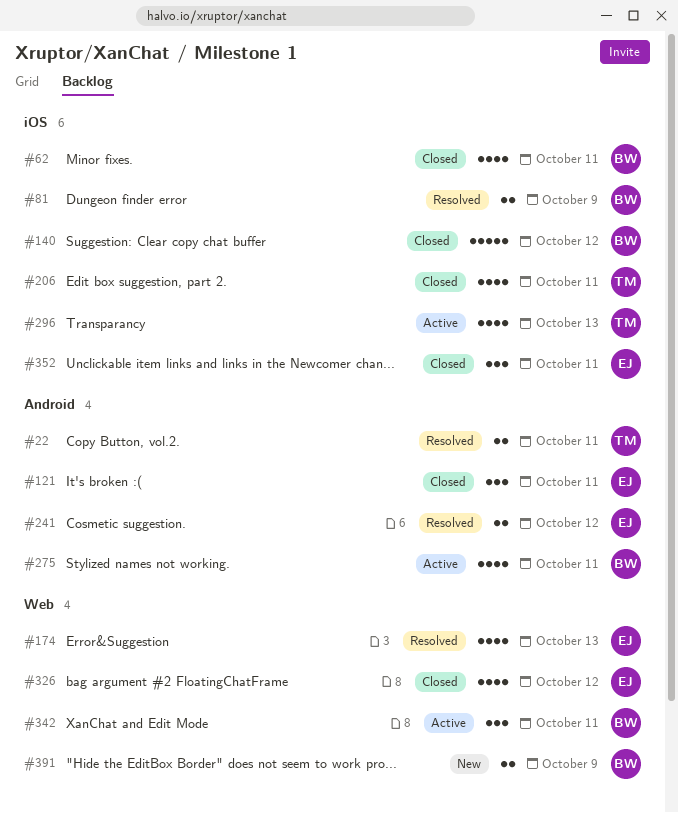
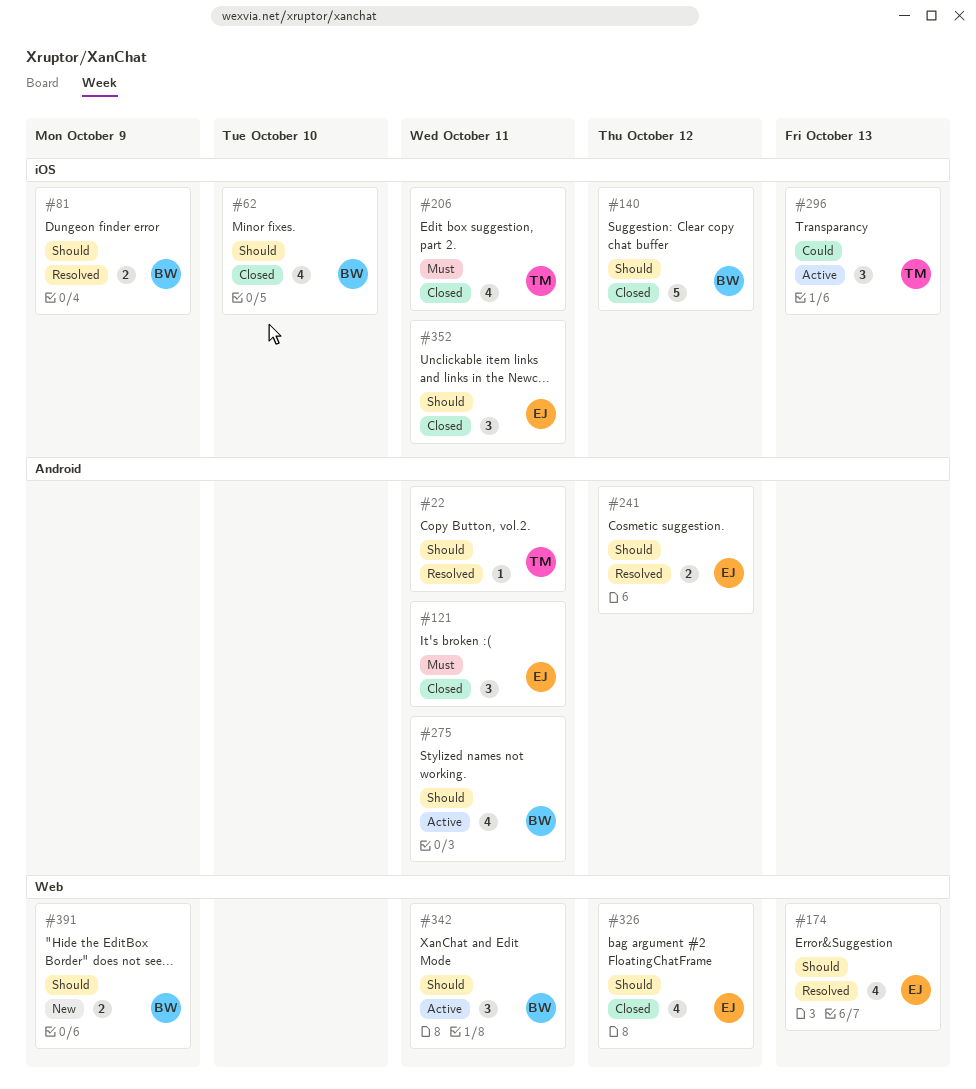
#22, estimate: 2 -> 1
#62, due: Oct 11 -> Oct 10
#296, estimate: 4 -> 3

